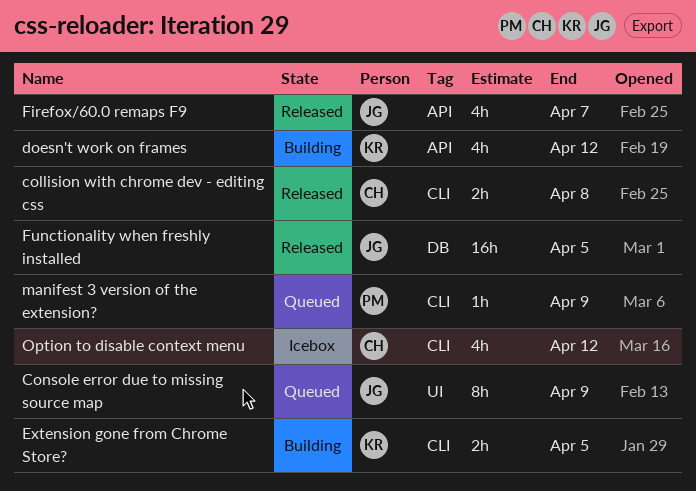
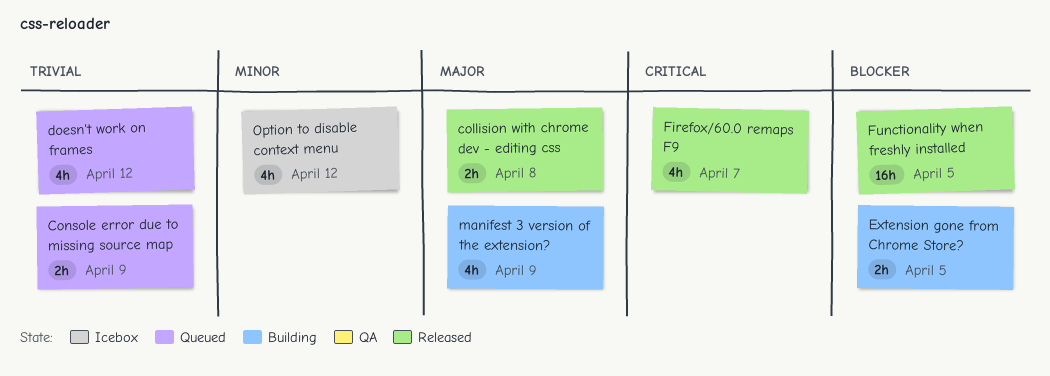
Console error due to missing source map, estimate: 8h -> 2h
doesn't work on frames, status: Building -> Queued
manifest 3 version of the extension?, status: Queued -> Building
manifest 3 version of the extension?, estimate: 1h -> 4h

